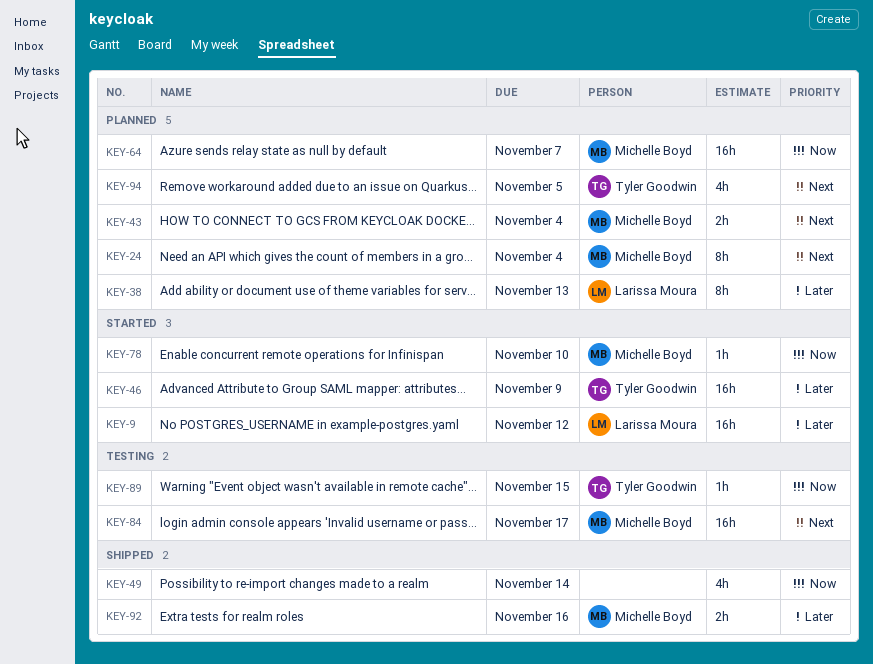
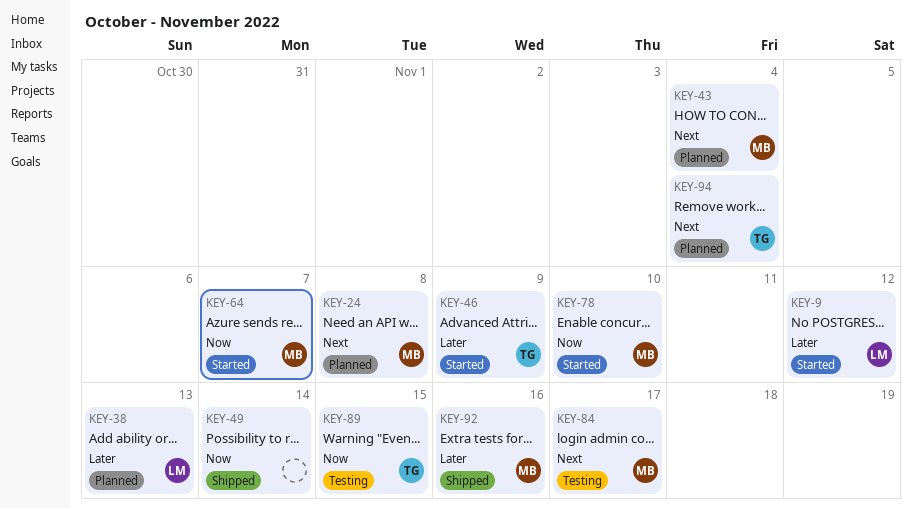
KEY-24, due: Nov 4 -> Nov 8
KEY-64, status: Planned -> Started
KEY-94, due: Nov 5 -> Nov 4

